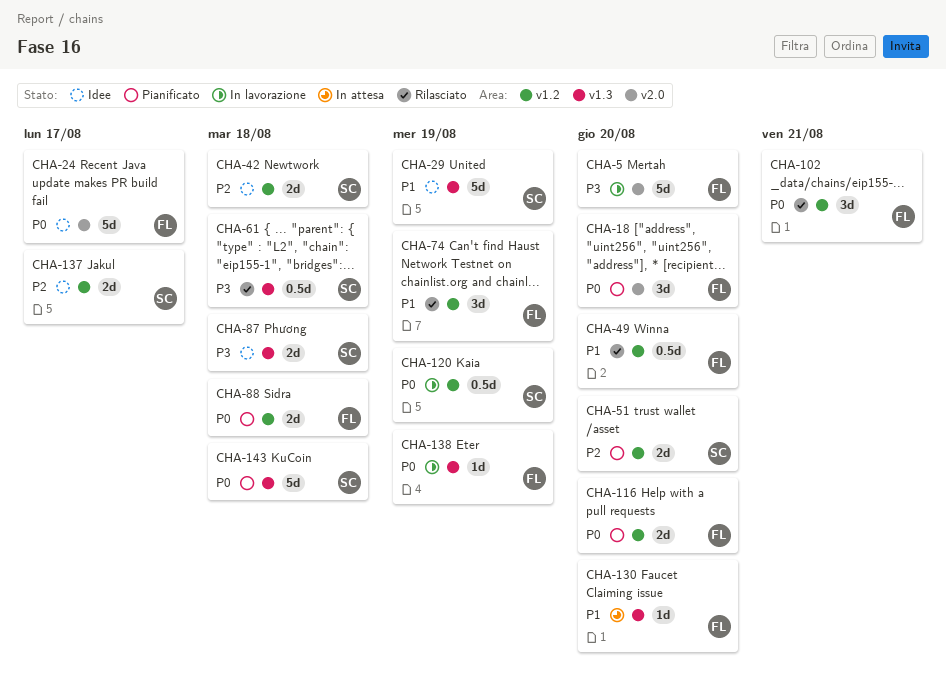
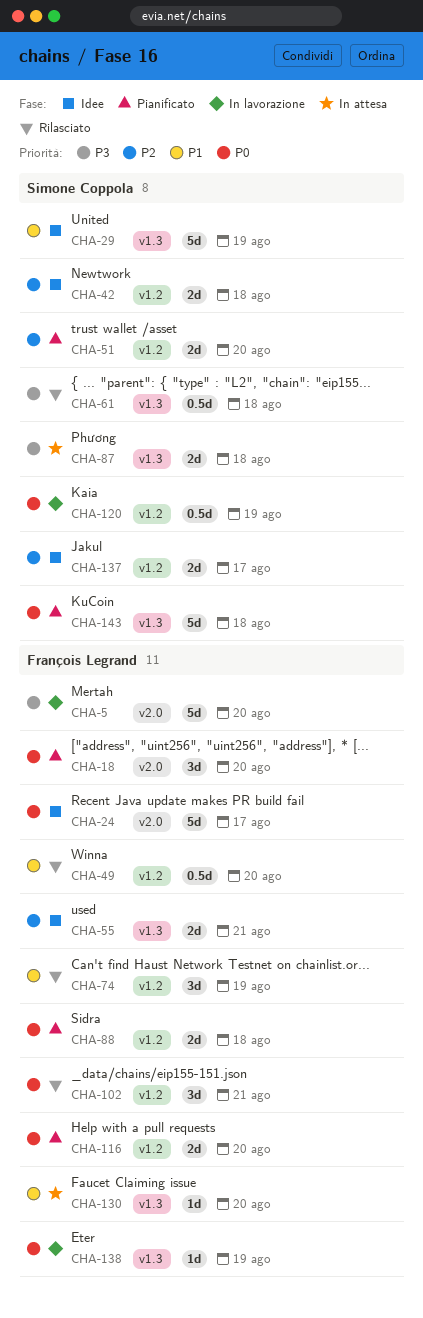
CHA-55: none -> present
CHA-87, status: Idee -> In attesa

